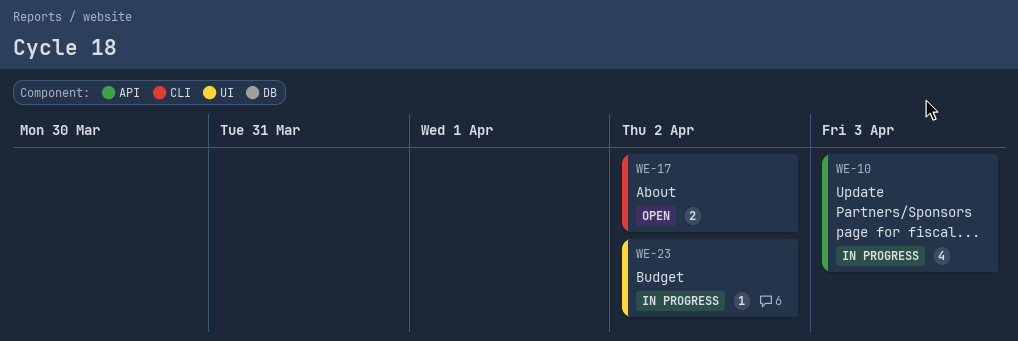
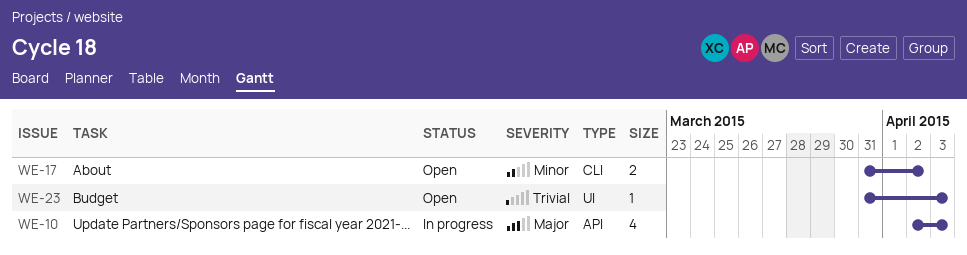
WE-23, status: In progress -> Open
WE-23, due: Apr 2 -> Apr 3

